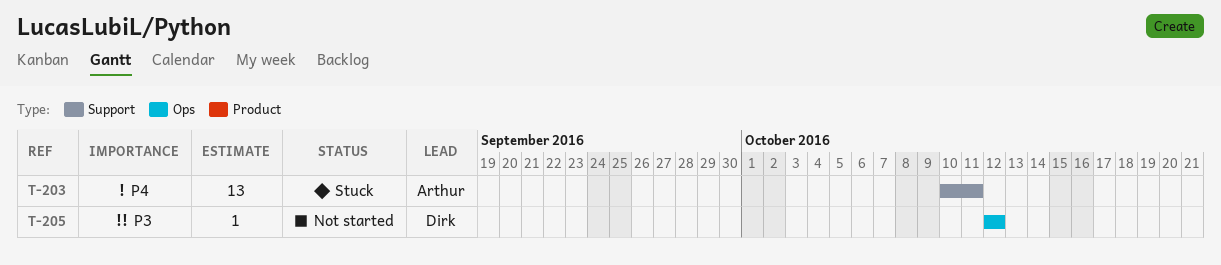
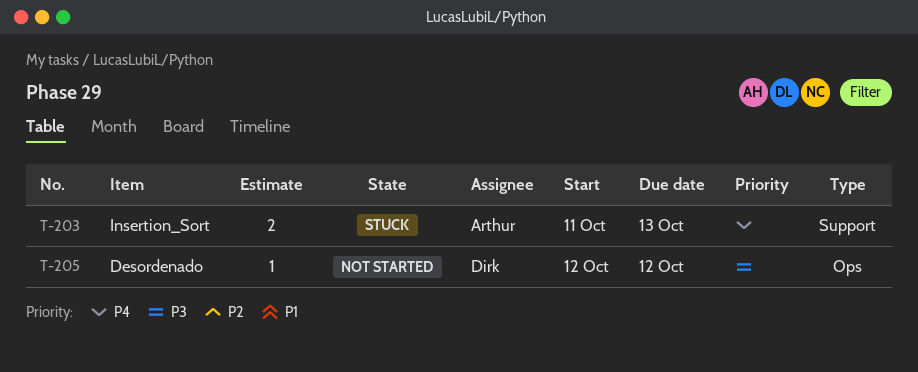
T-203, estimate: 13 -> 2
T-203, start: Oct 10 -> Oct 11
T-203, due: Oct 11 -> Oct 13

